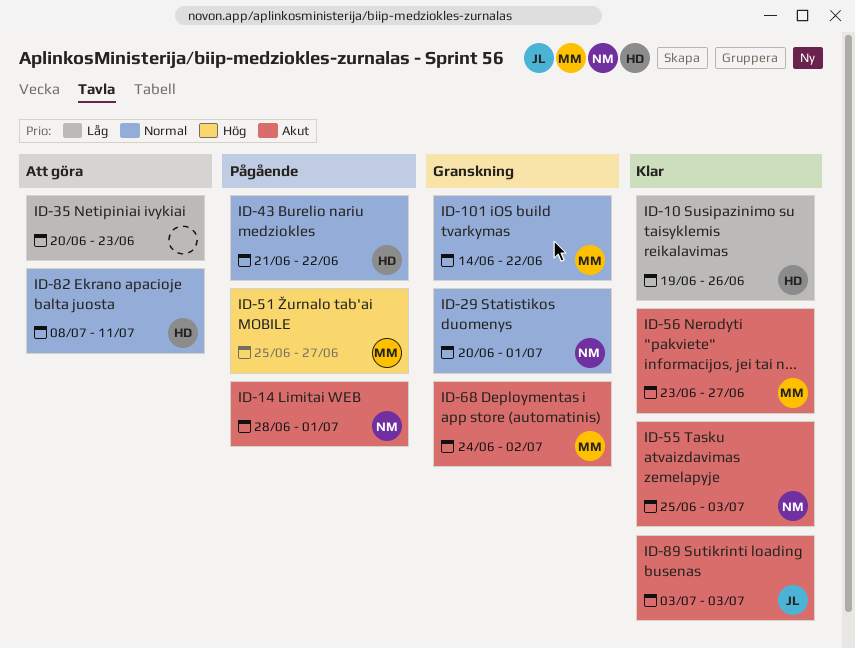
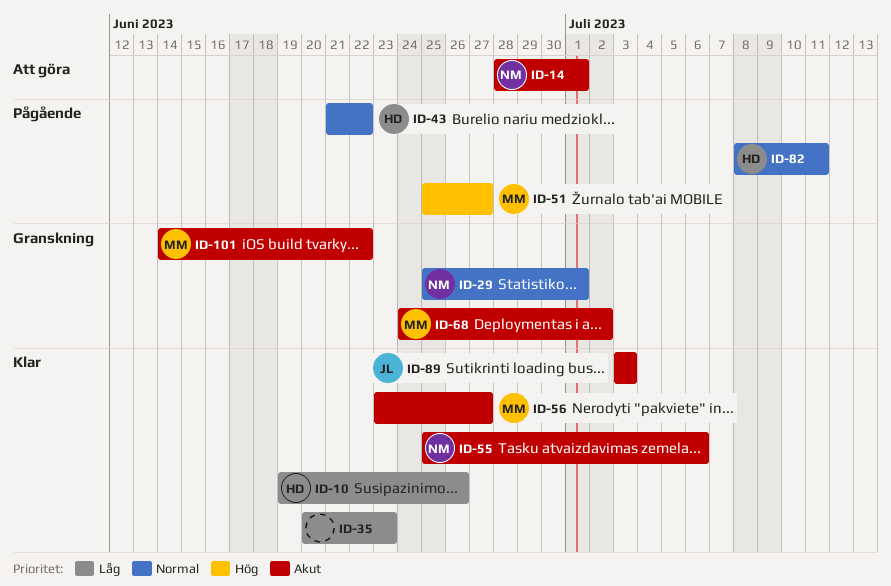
ID-14, status: Pågående -> Att göra
ID-29, start: Jun 20 -> Jun 25
ID-35, status: Att göra -> Klar
ID-55, due: Jul 3 -> Jul 6
ID-82, status: Att göra -> Pågående
ID-101, priority: Normal -> Akut

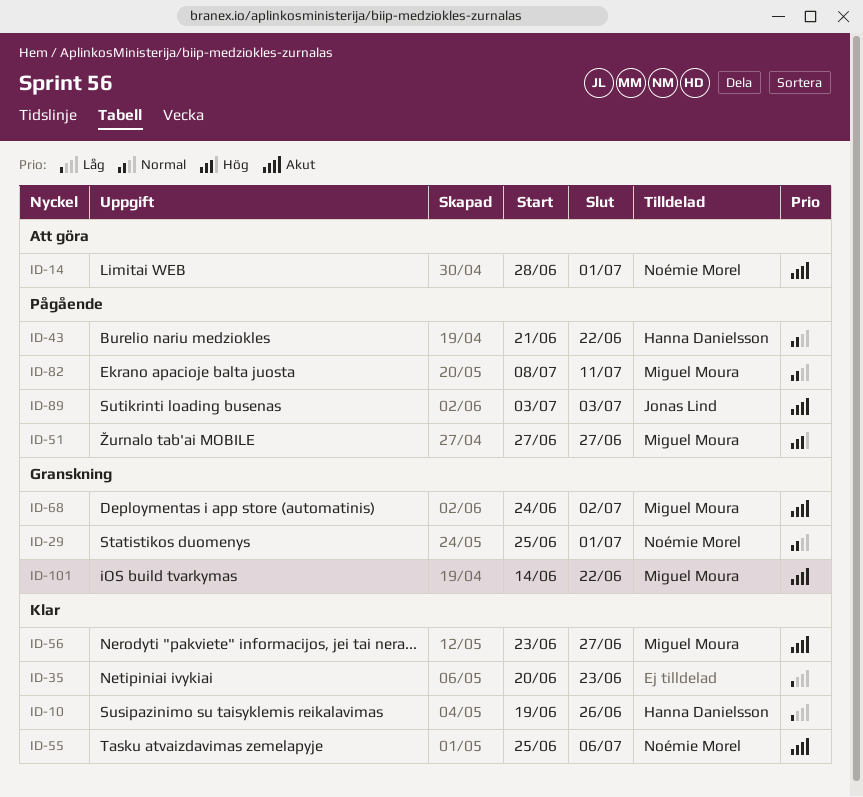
ID-51, start: Jun 25 -> Jun 27
ID-82, owner: Hanna Danielsson -> Miguel Moura
ID-89, status: Klar -> Pågående

